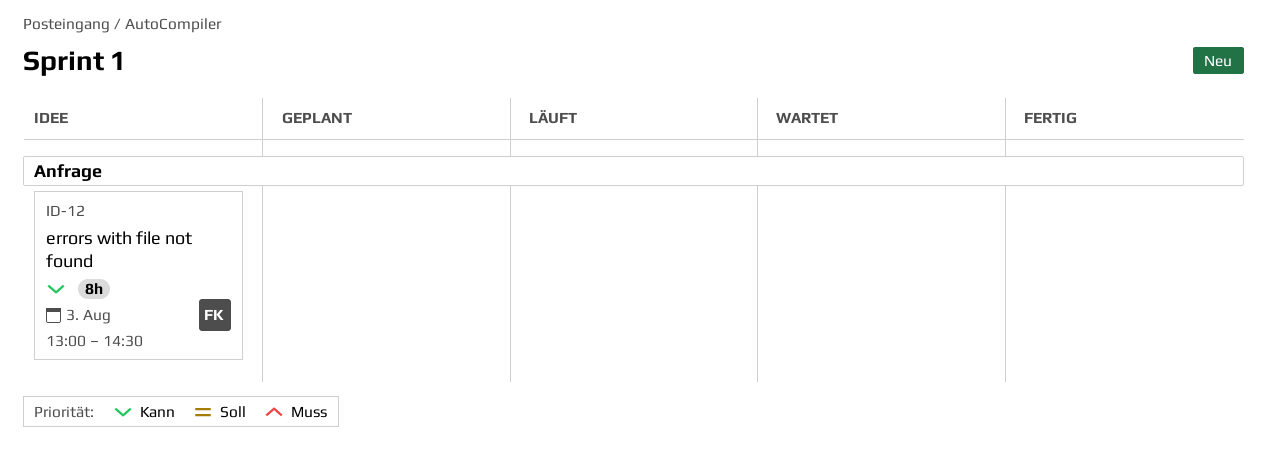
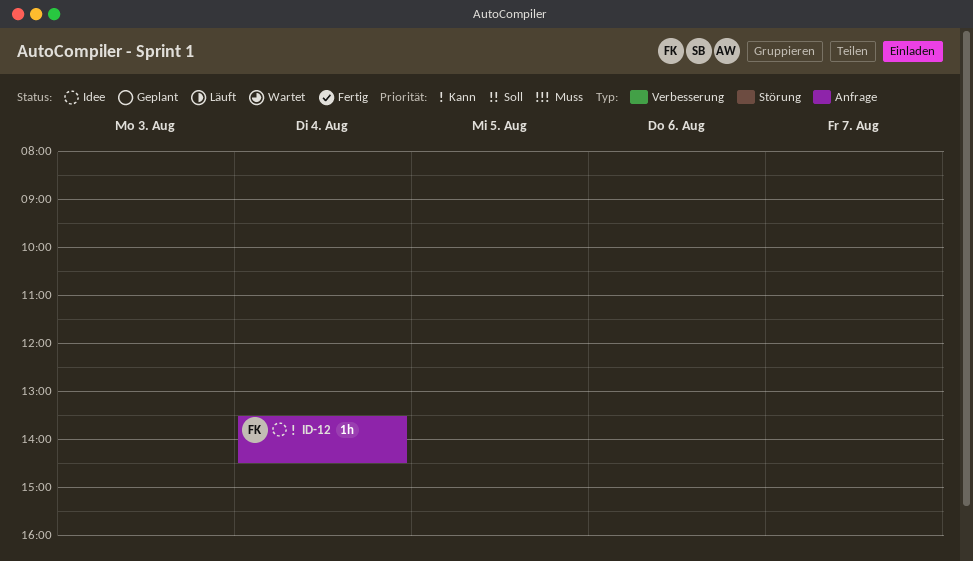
ID-12, estimate: 8h -> 1h
ID-12, day: Aug 3 -> Aug 4
ID-12, begins: 13:00 -> 13:30

